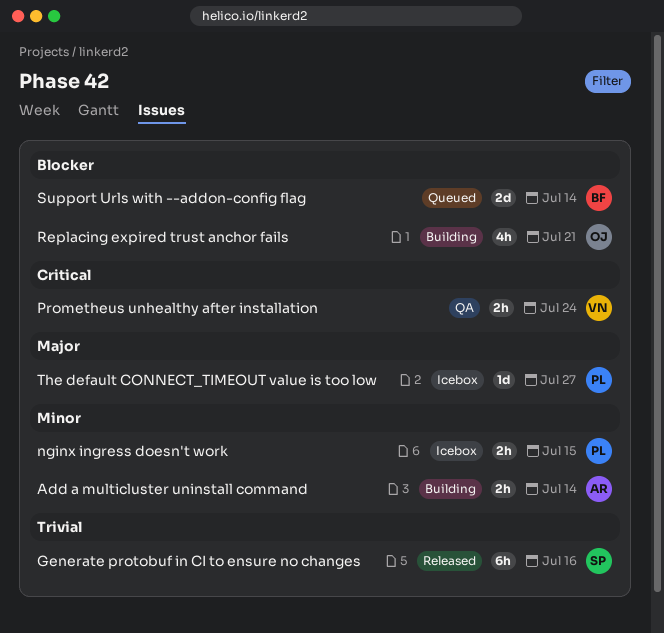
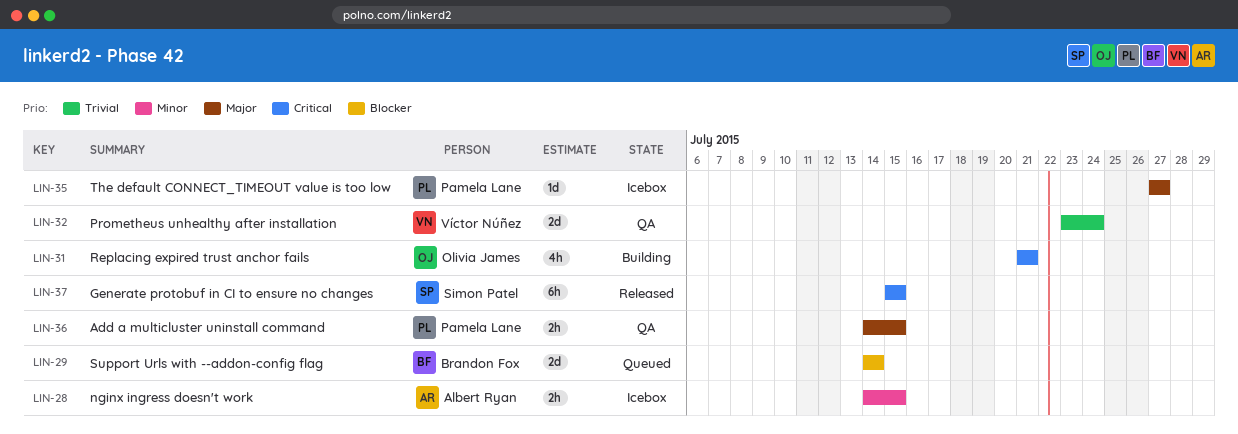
Add a multicluster uninstall command, status: Building -> QA
Add a multicluster uninstall command, owner: Albert Ryan -> Pamela Lane
Add a multicluster uninstall command, priority: Minor -> Major
Add a multicluster uninstall command, due: Jul 14 -> Jul 15
Generate protobuf in CI to ensure no changes, priority: Trivial -> Critical
Generate protobuf in CI to ensure no changes, due: Jul 16 -> Jul 15
nginx ingress doesn't work, owner: Pamela Lane -> Albert Ryan
Prometheus unhealthy after installation, priority: Critical -> Trivial
Prometheus unhealthy after installation, estimate: 2h -> 2d
Replacing expired trust anchor fails, priority: Blocker -> Critical

